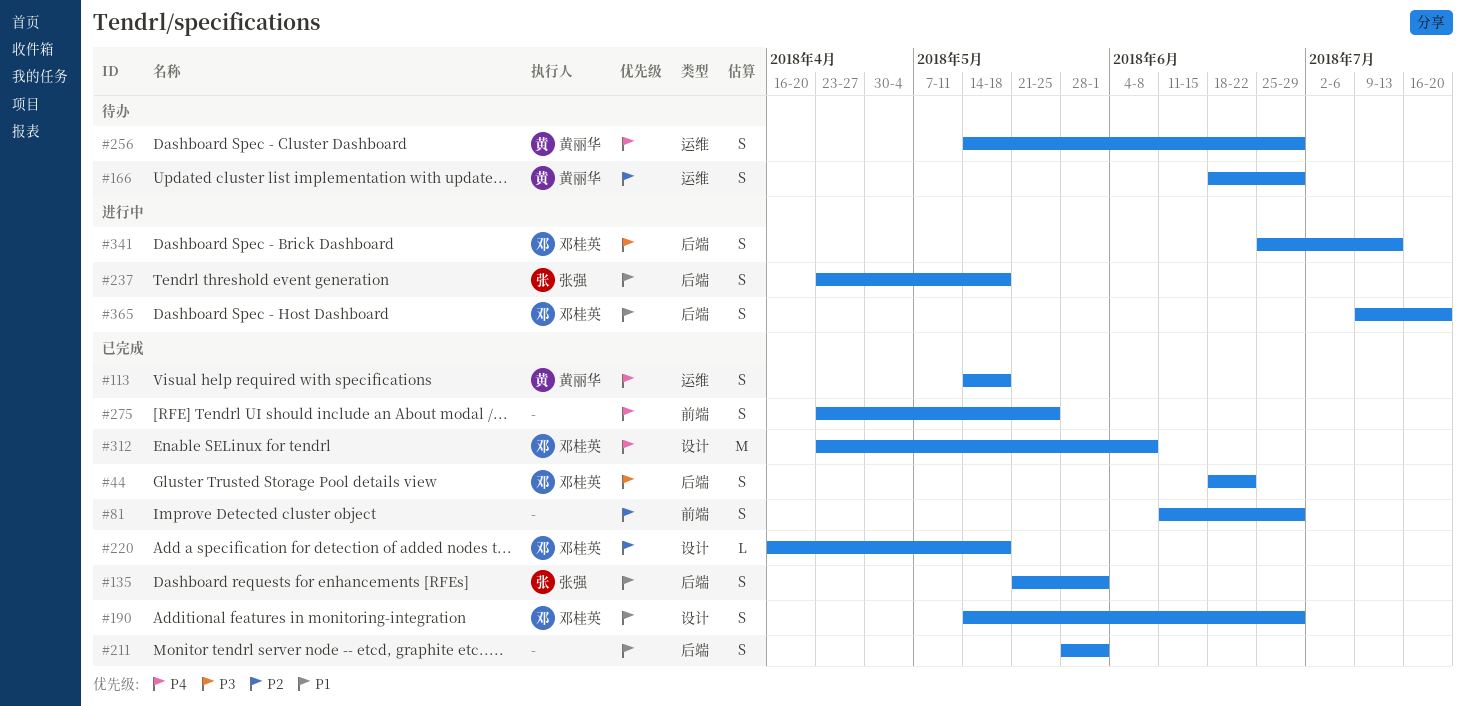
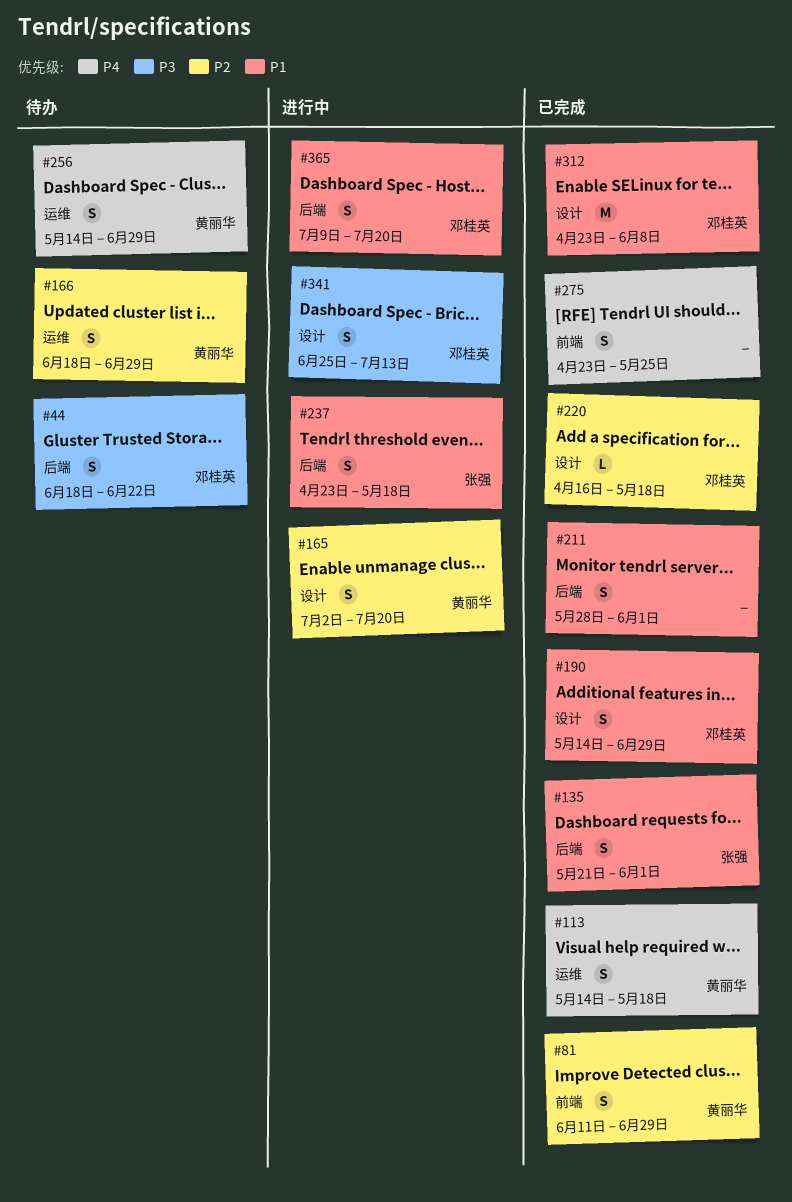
#44, status: 已完成 -> 待办
#81, owner: none -> 黄丽华
#165: none -> present
#312, priority: P4 -> P1
#341, label: 后端 -> 设计

